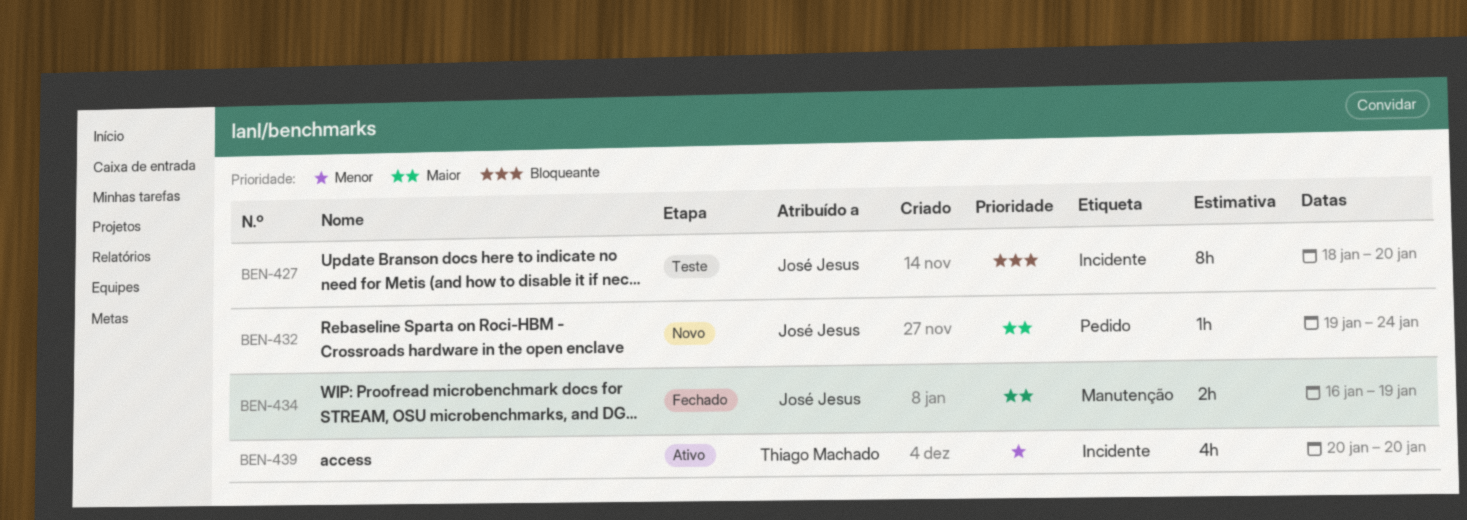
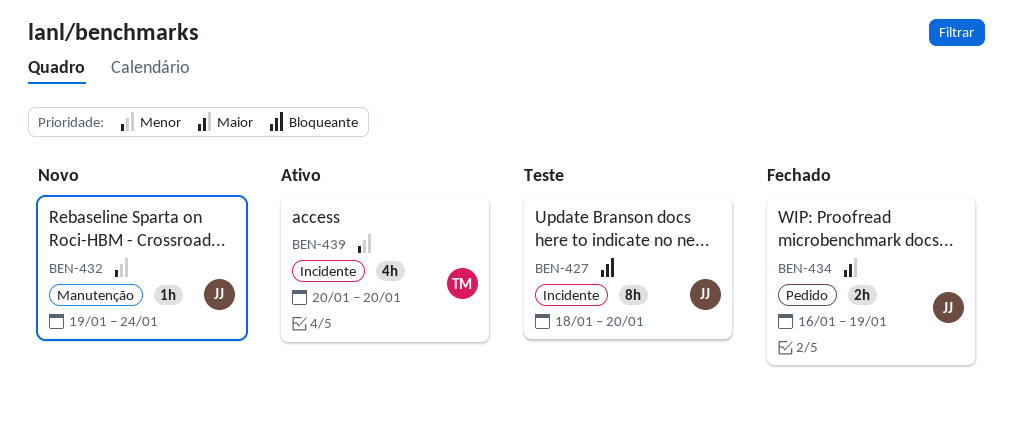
BEN-432, priority: Maior -> Menor
BEN-432, label: Pedido -> Manutenção
BEN-434, label: Manutenção -> Pedido

